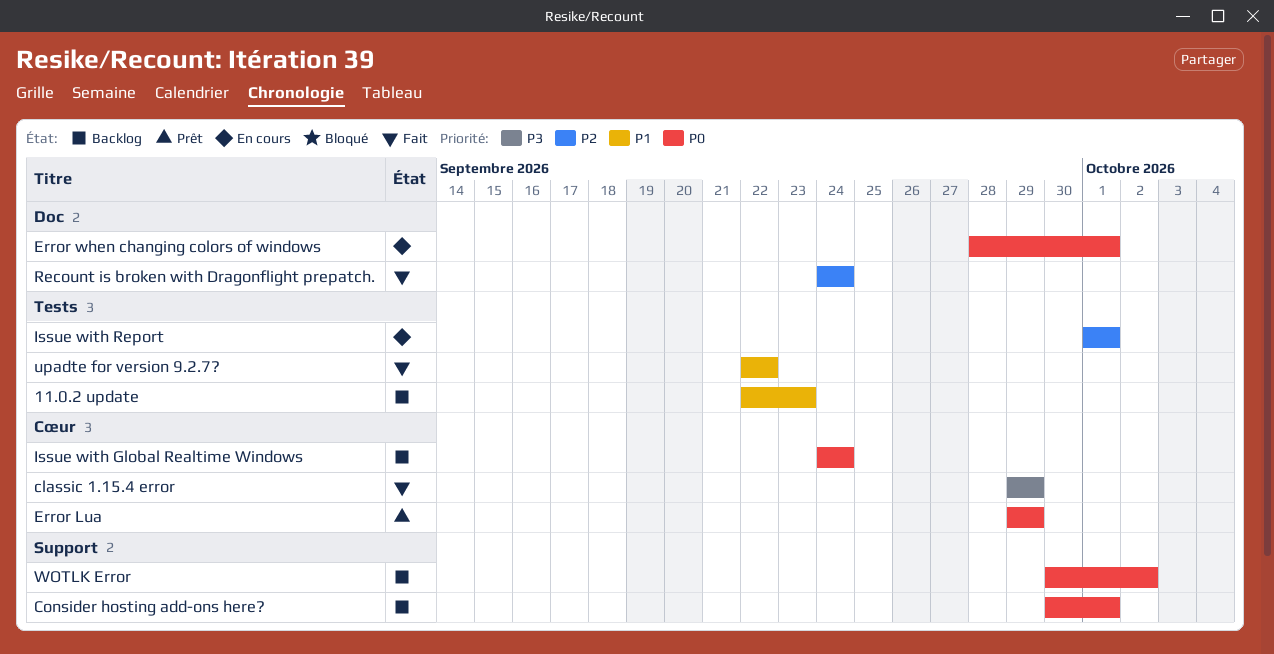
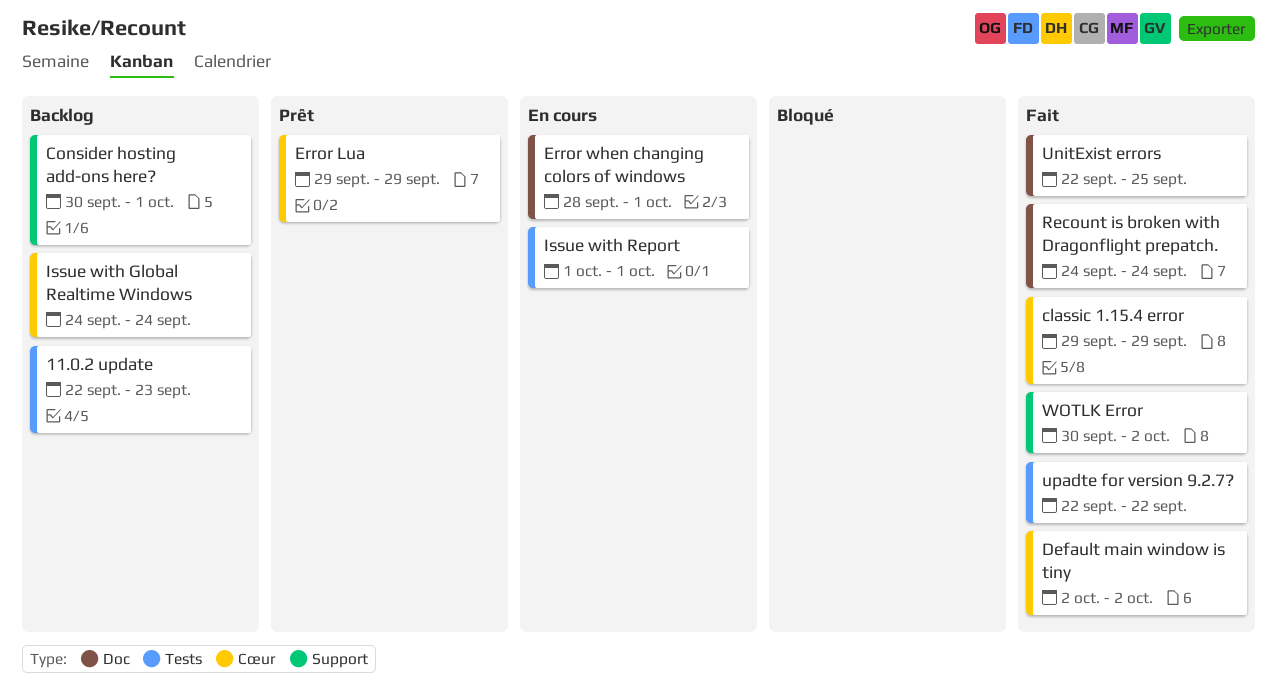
Default main window is tiny: none -> present
UnitExist errors: none -> present
WOTLK Error, status: Backlog -> Fait

